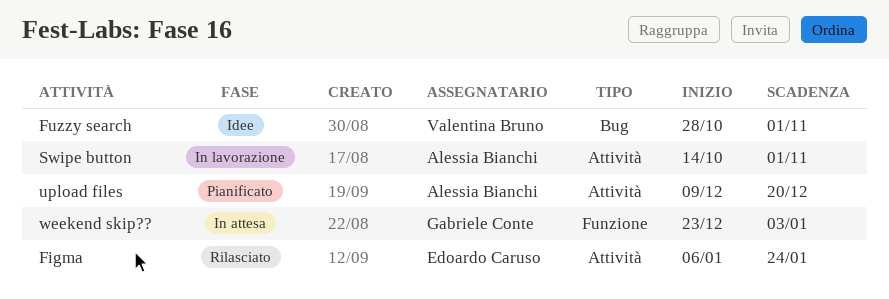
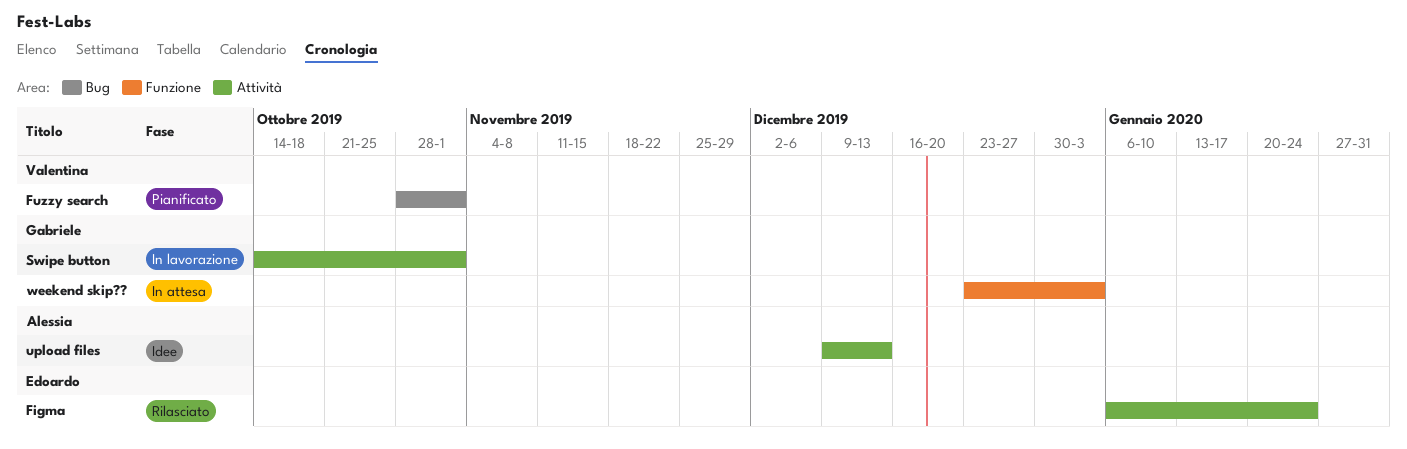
Fuzzy search, status: Idee -> Pianificato
Swipe button, owner: Alessia Bianchi -> Gabriele Conte
upload files, status: Pianificato -> Idee
upload files, due: Dec 20 -> Dec 13

